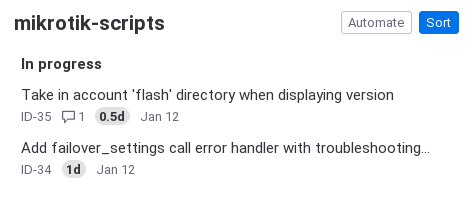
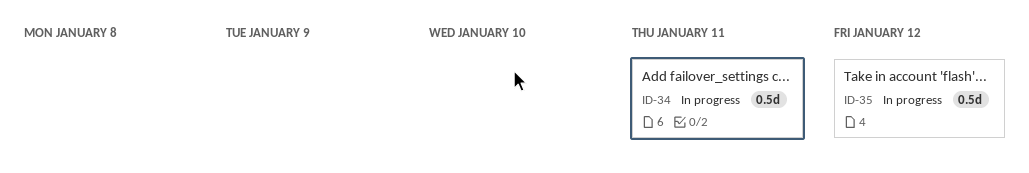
ID-34, estimate: 1d -> 0.5d
ID-34, due: Jan 12 -> Jan 11

